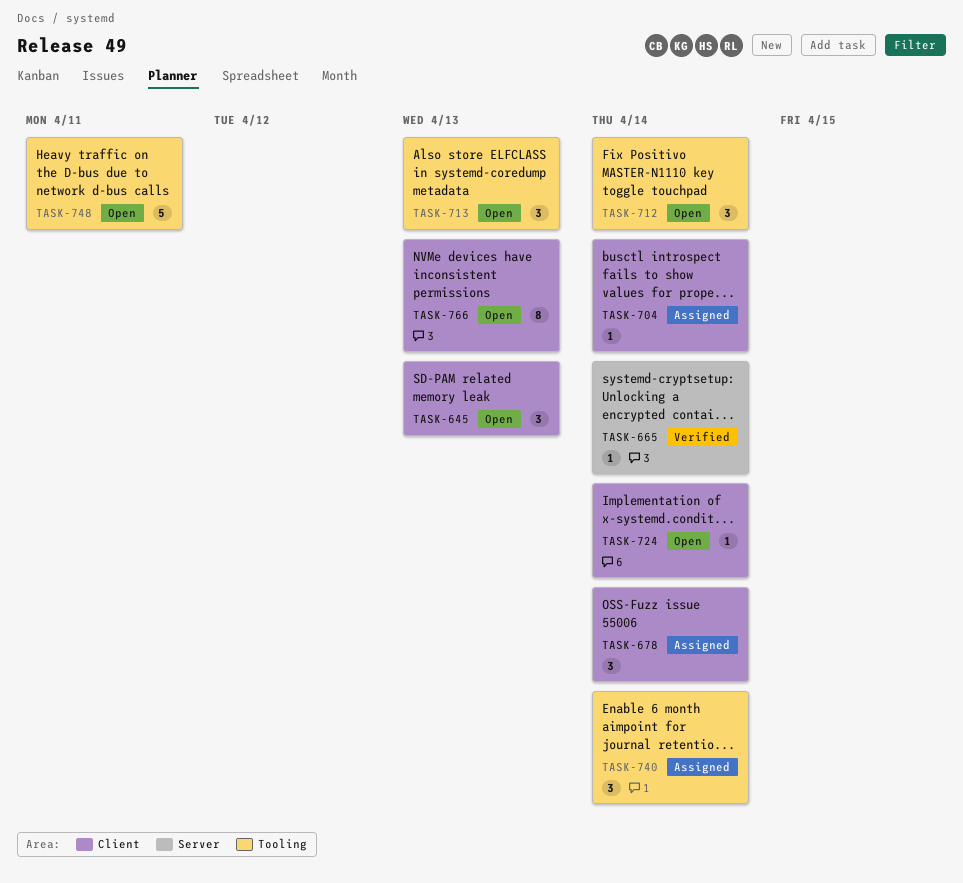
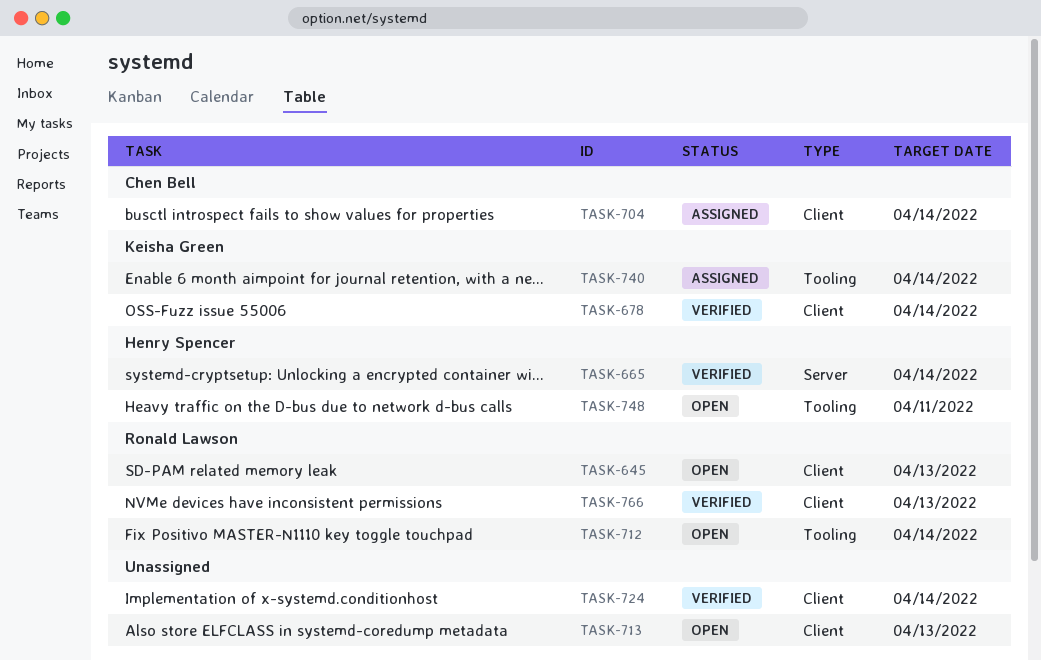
TASK-678, status: Assigned -> Verified
TASK-713, label: Tooling -> Client
TASK-724, status: Open -> Verified
TASK-766, status: Open -> Verified

